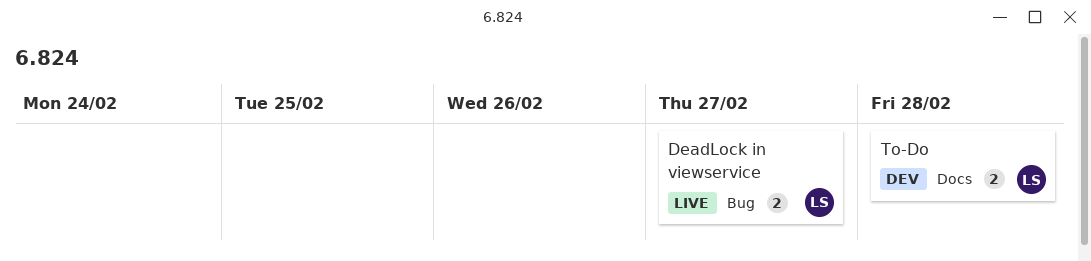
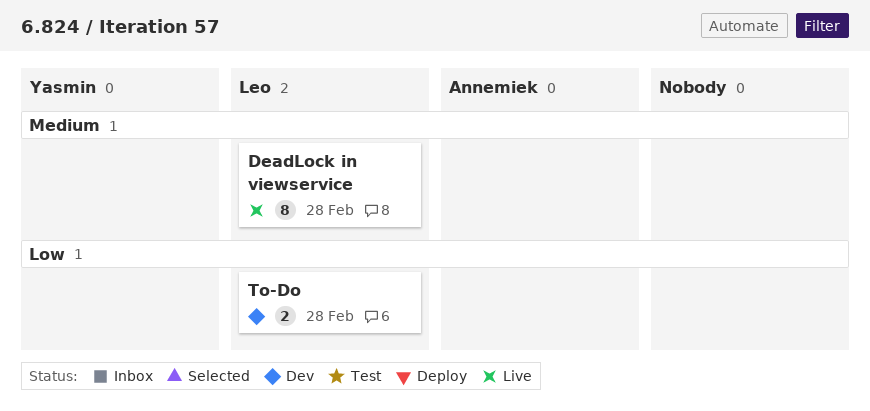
DeadLock in viewservice, estimate: 2 -> 8
DeadLock in viewservice, due: Feb 27 -> Feb 28

